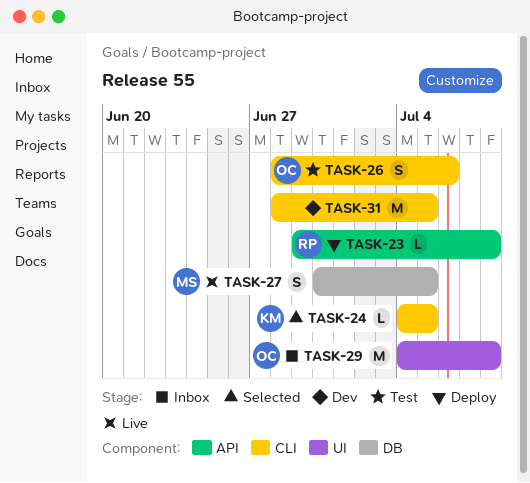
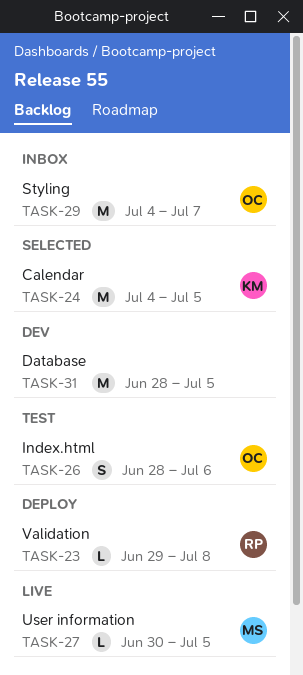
TASK-24, estimate: L -> M
TASK-27, estimate: S -> L
TASK-29, due: Jul 8 -> Jul 7

